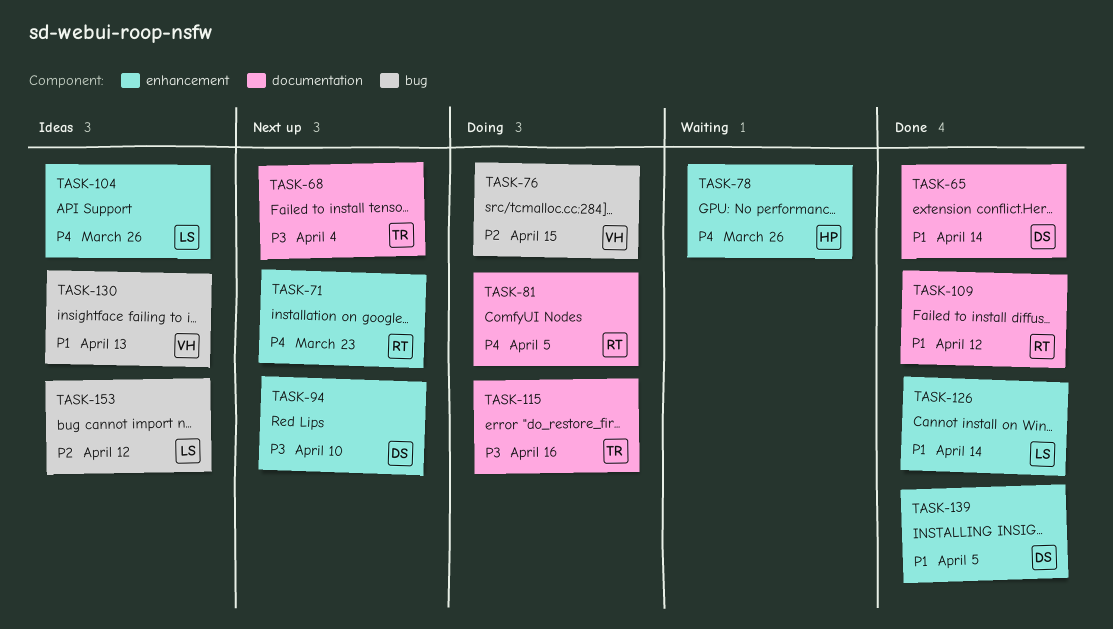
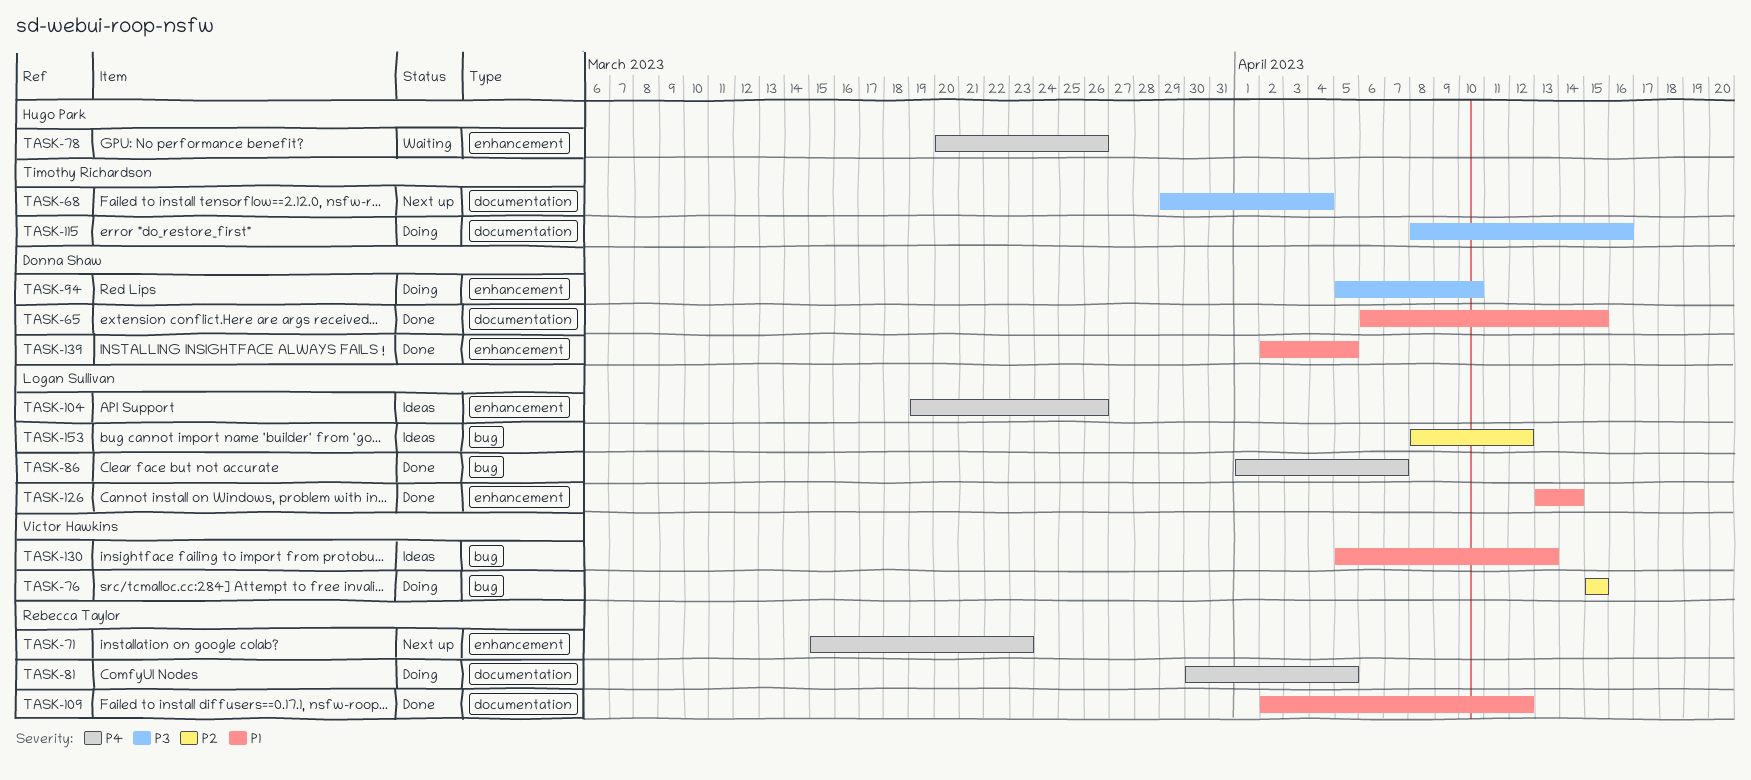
TASK-65, due: Apr 14 -> Apr 15
TASK-86: none -> present
TASK-94, status: Next up -> Doing

